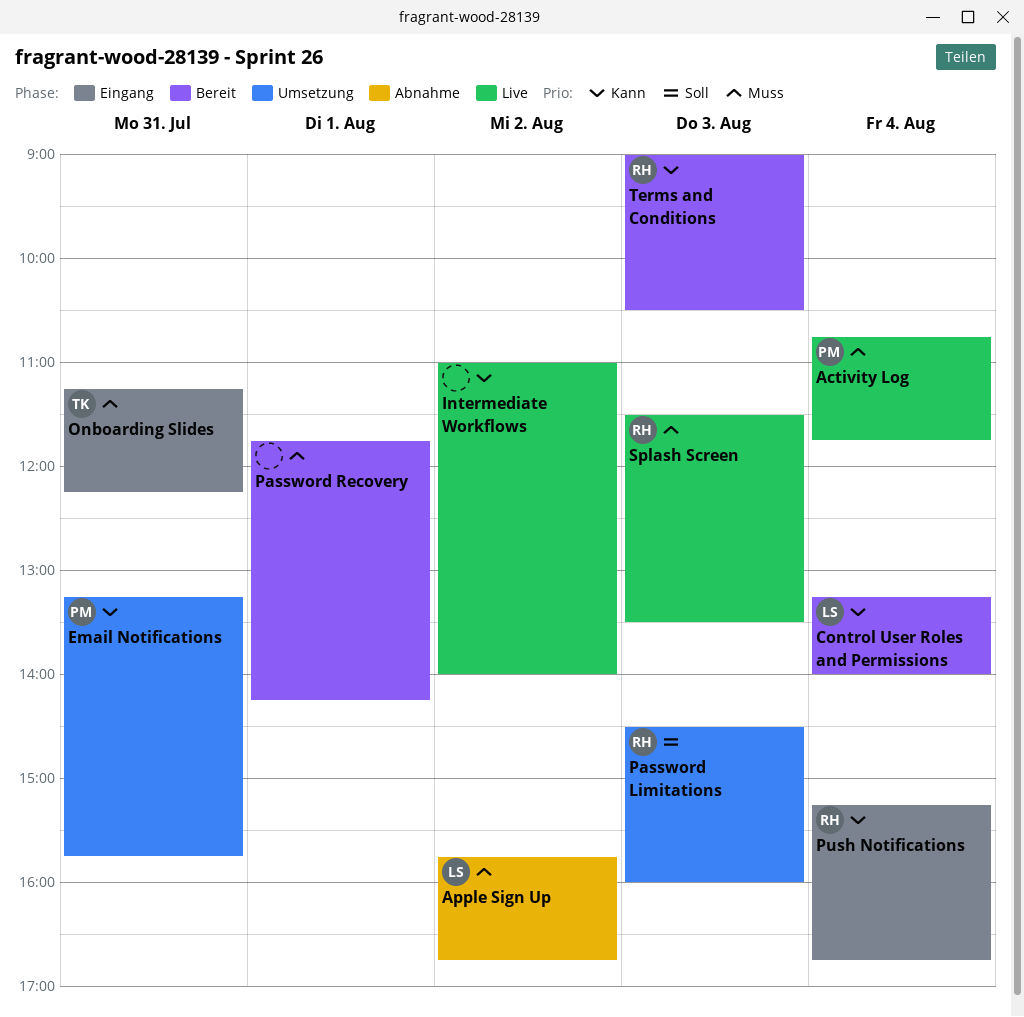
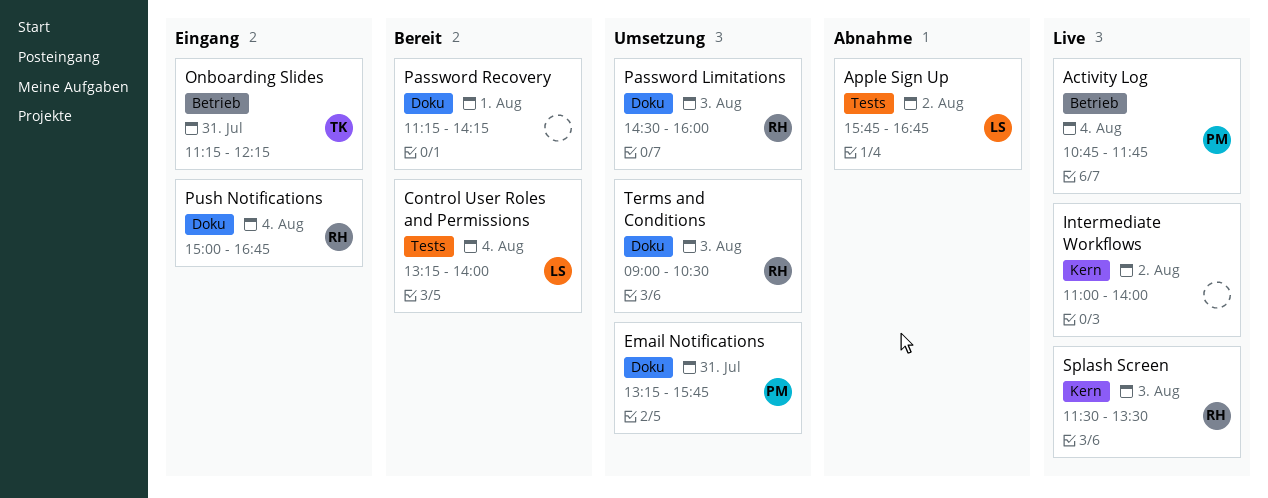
Password Recovery, begins: 11:45 -> 11:15
Push Notifications, begins: 15:15 -> 15:00
Terms and Conditions, status: Bereit -> Umsetzung

